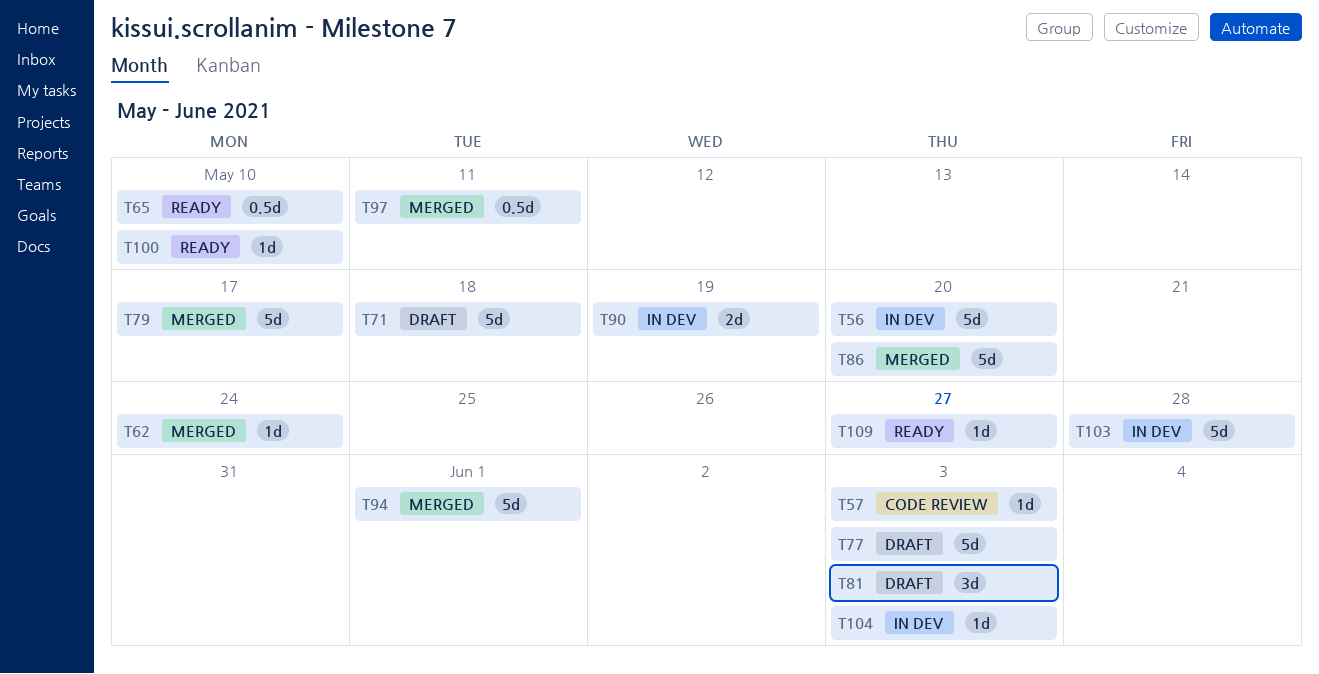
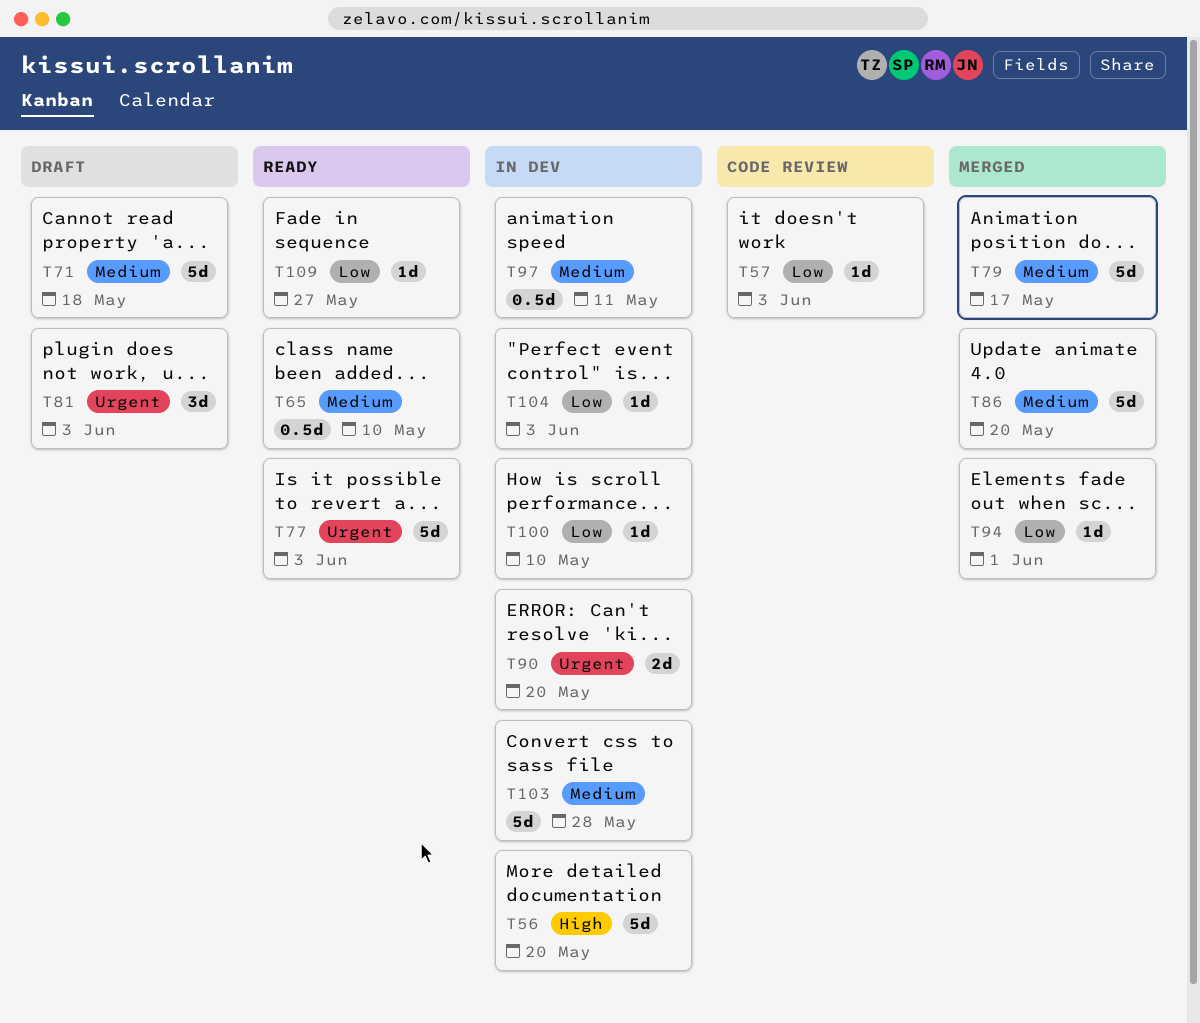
T62: present -> none
T77, status: Draft -> Ready
T90, due: May 19 -> May 20
T94, estimate: 5d -> 1d
T97, status: Merged -> In dev
T100, status: Ready -> In dev

